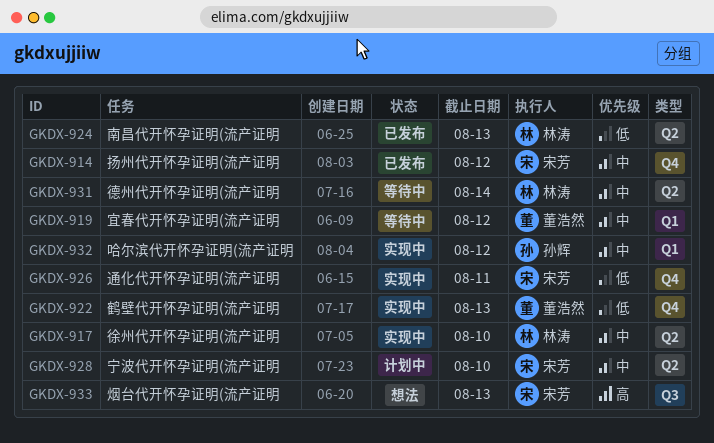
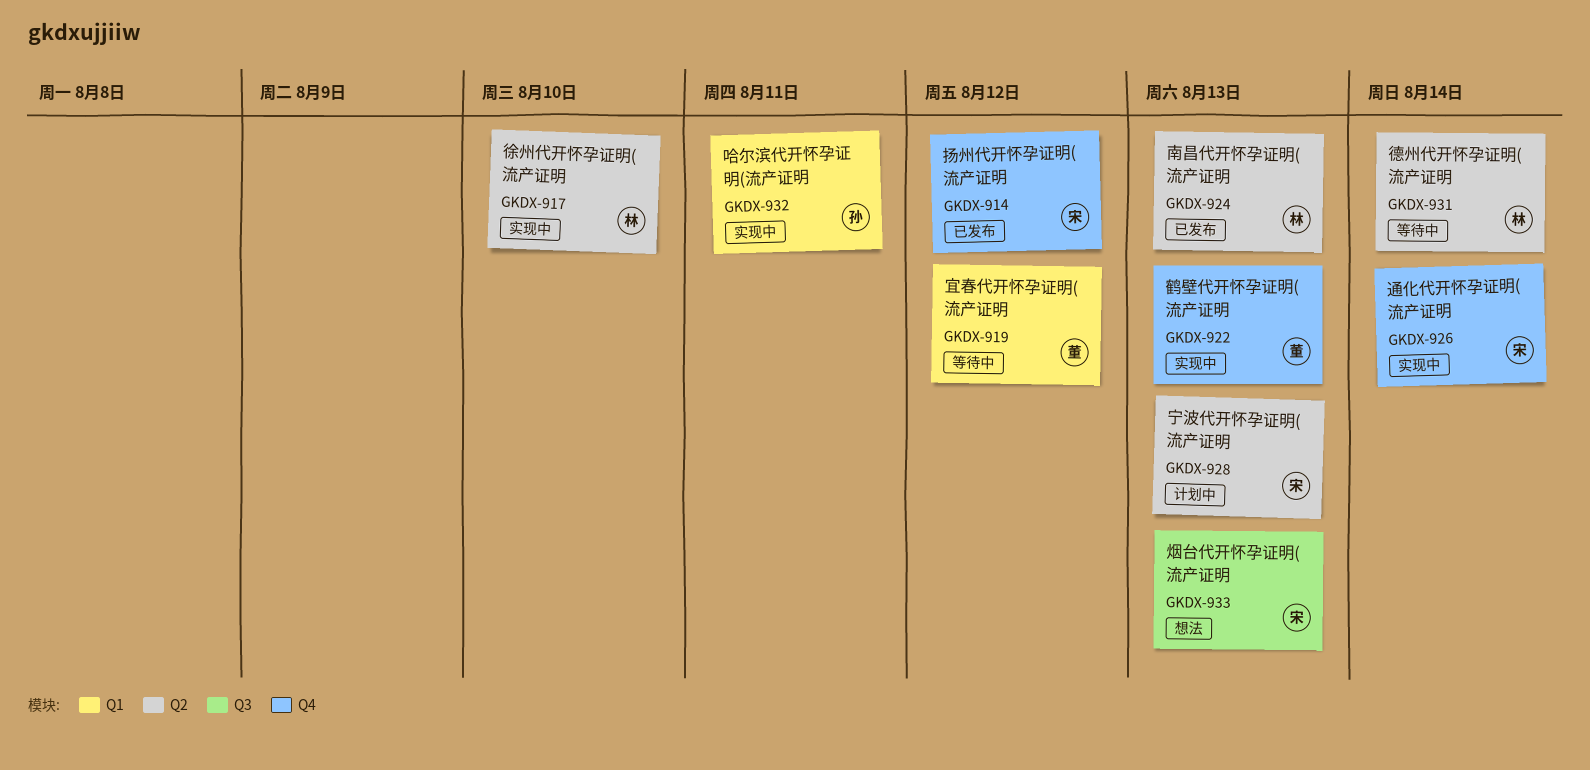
GKDX-926, due: Aug 11 -> Aug 14
GKDX-928, due: Aug 10 -> Aug 13
GKDX-932, due: Aug 12 -> Aug 11

